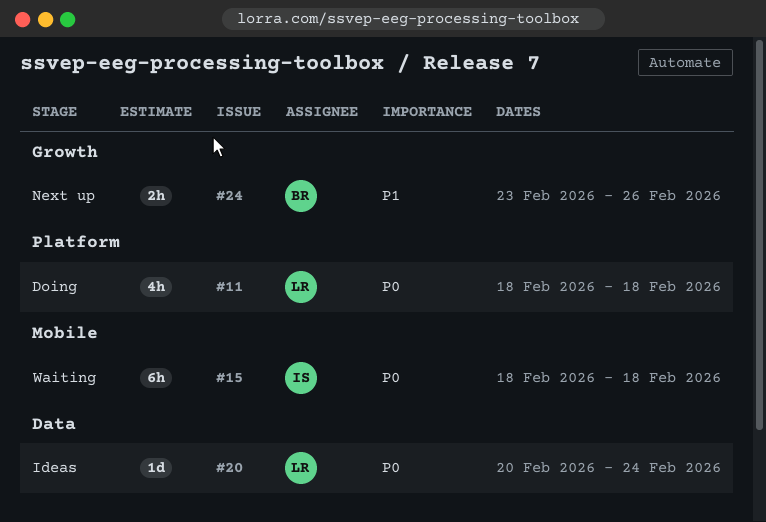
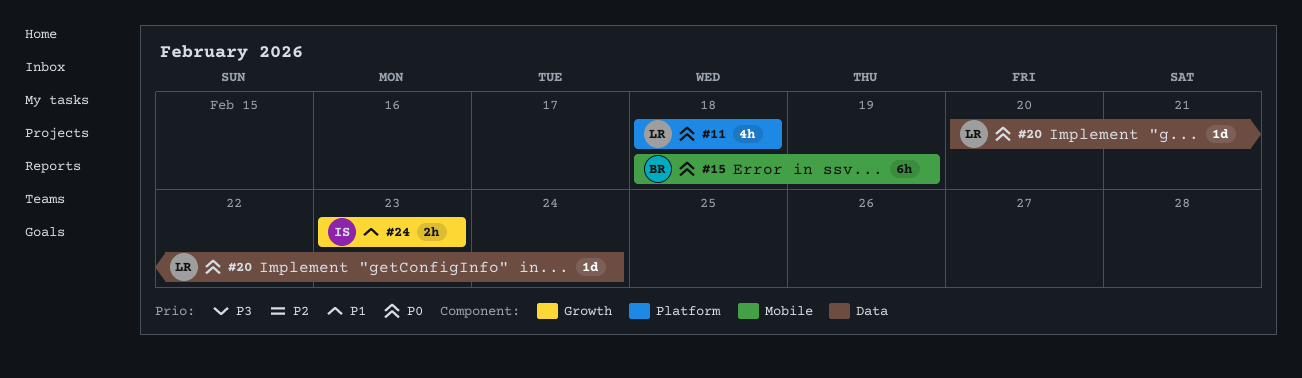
#15, owner: IS -> BR
#15, due: Feb 18 -> Feb 19
#24, owner: BR -> IS
#24, due: Feb 26 -> Feb 23

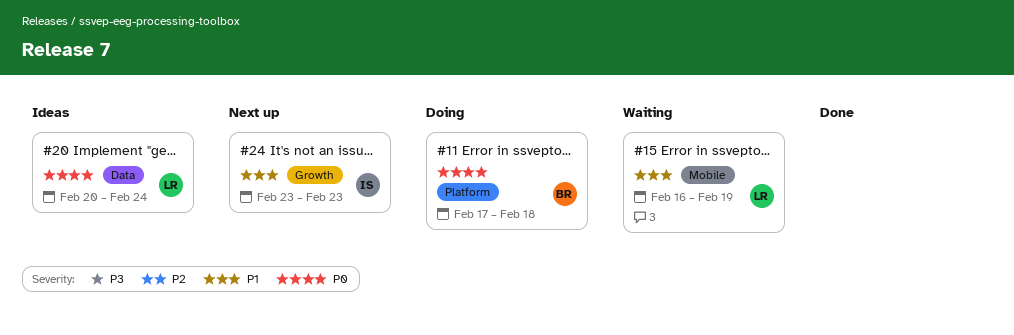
#11, owner: LR -> BR
#11, start: Feb 18 -> Feb 17
#15, owner: BR -> LR
#15, priority: P0 -> P1
#15, start: Feb 18 -> Feb 16

